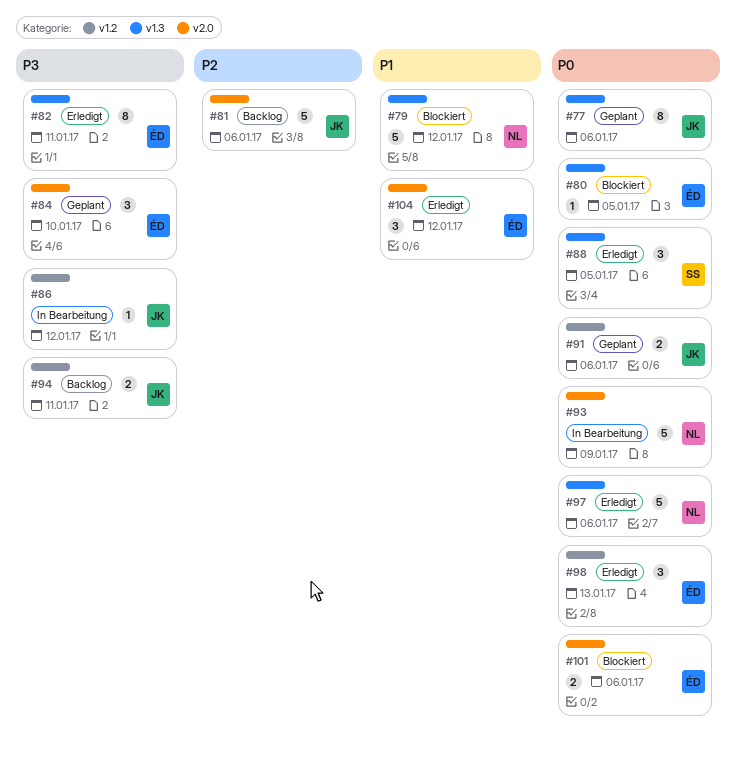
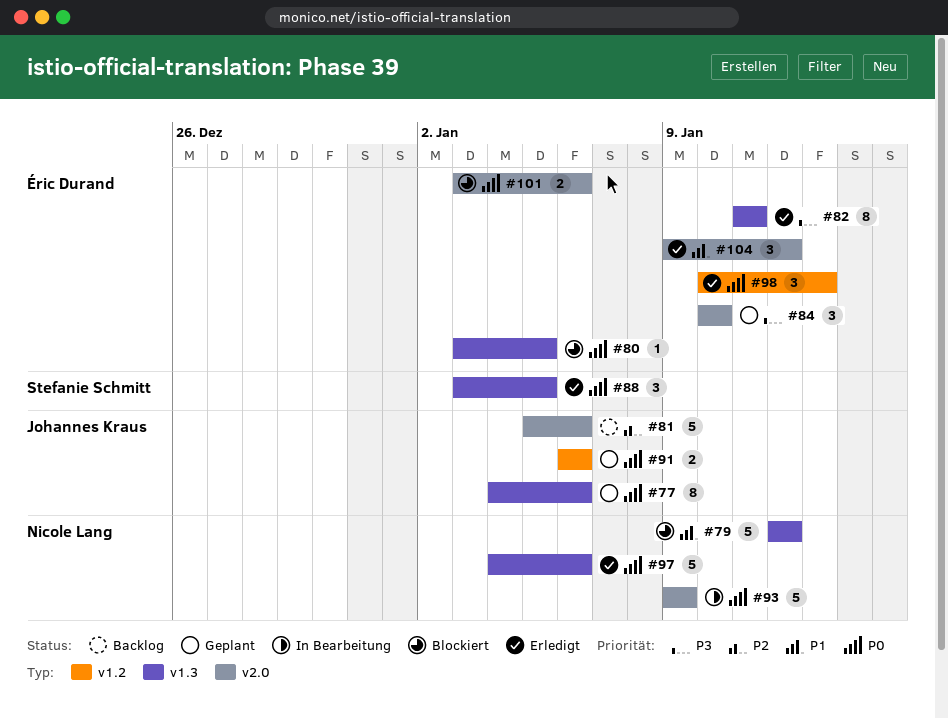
#86: present -> none
#94: present -> none

